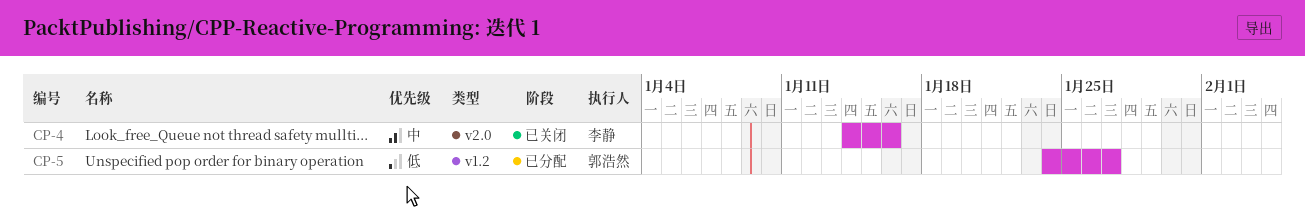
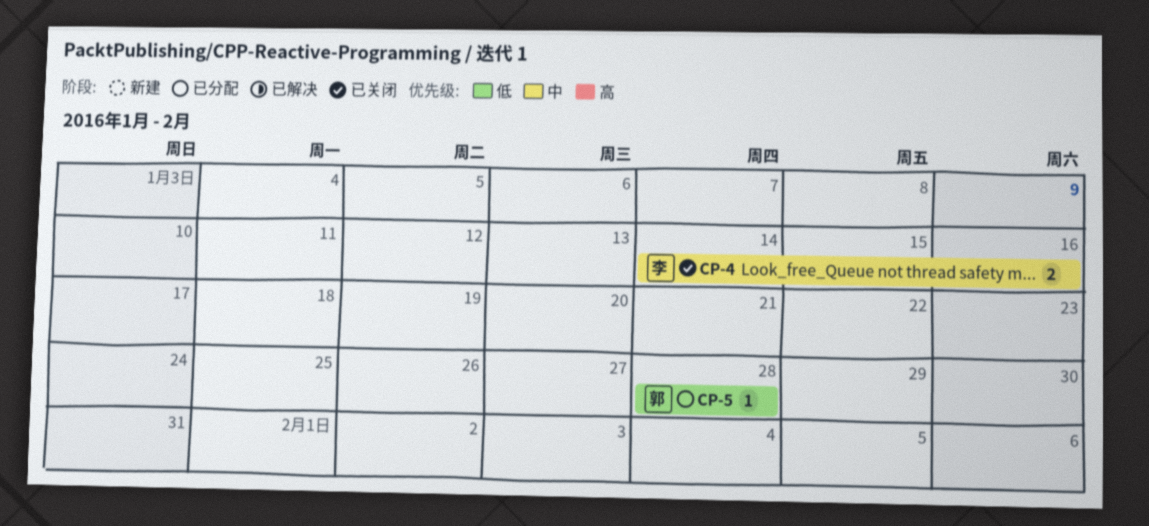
CP-5, start: Jan 24 -> Jan 28
CP-5, due: Jan 27 -> Jan 28

